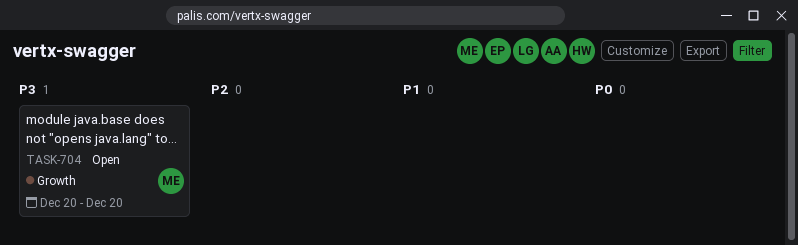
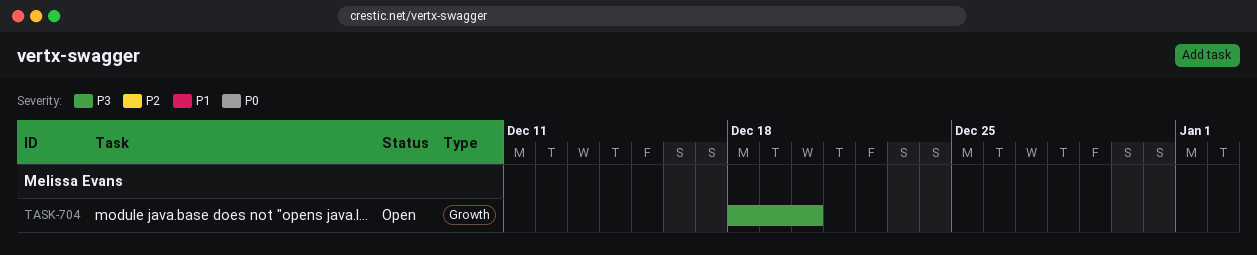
TASK-704, start: Dec 20 -> Dec 18

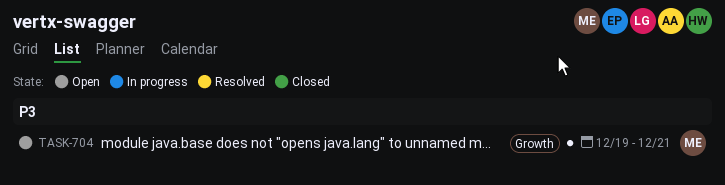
TASK-704, start: Dec 18 -> Dec 19
TASK-704, due: Dec 20 -> Dec 21

